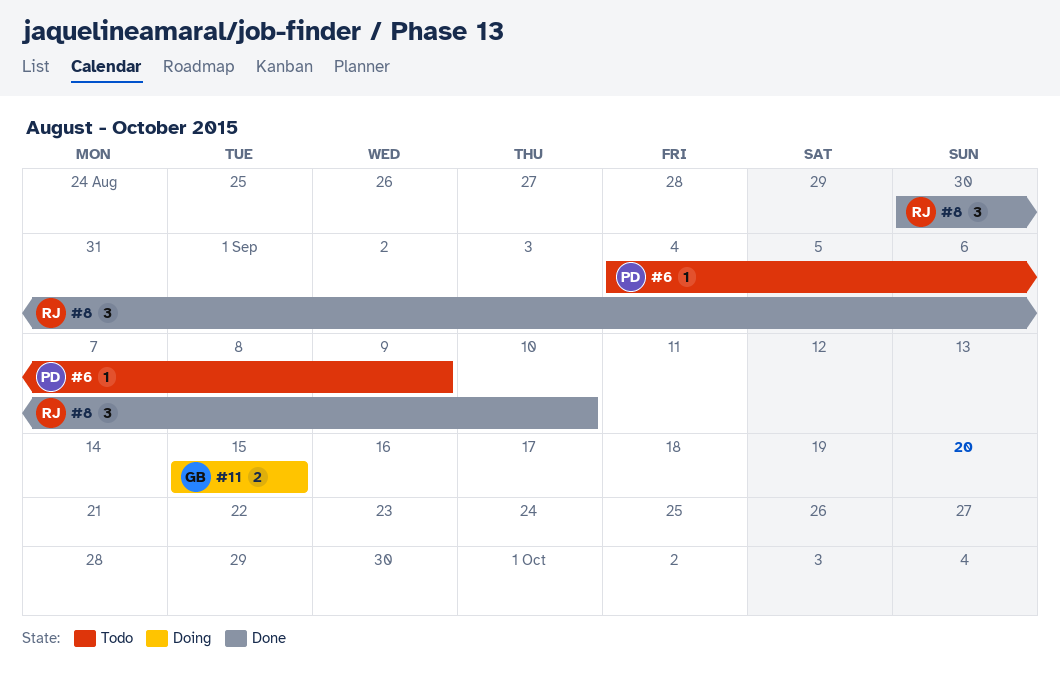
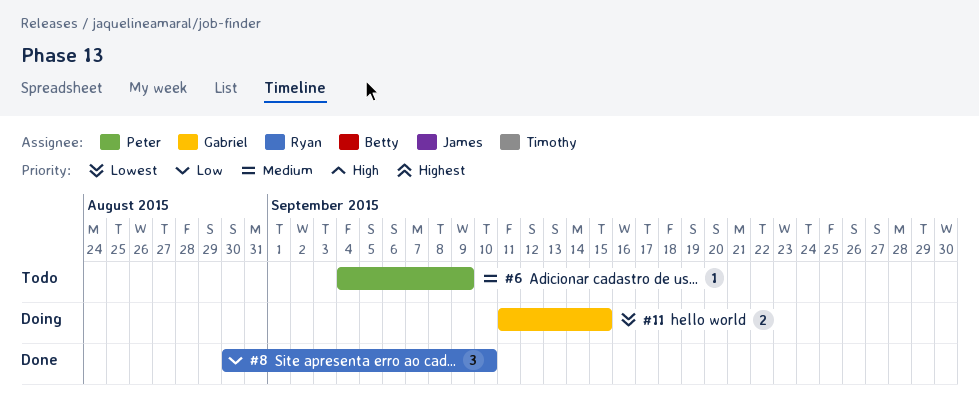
#11, start: Sep 15 -> Sep 11

